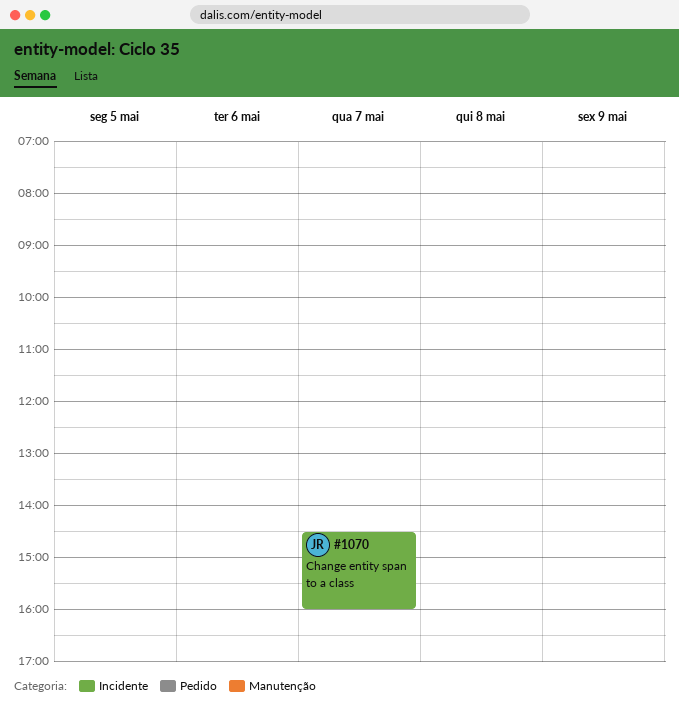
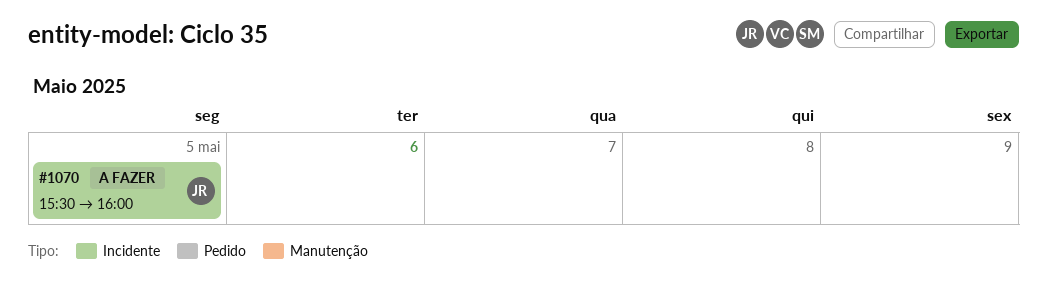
#1070, day: May 7 -> May 5
#1070, begins: 14:30 -> 15:30

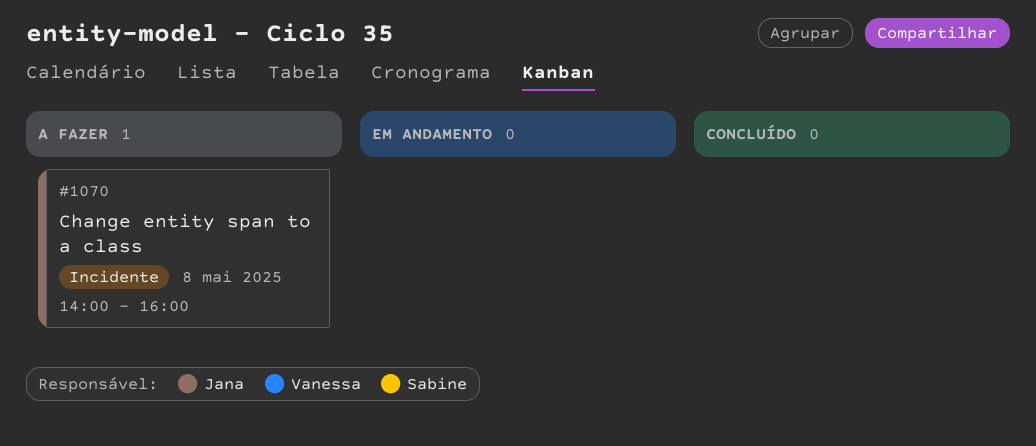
#1070, day: May 5 -> May 8
#1070, begins: 15:30 -> 14:00

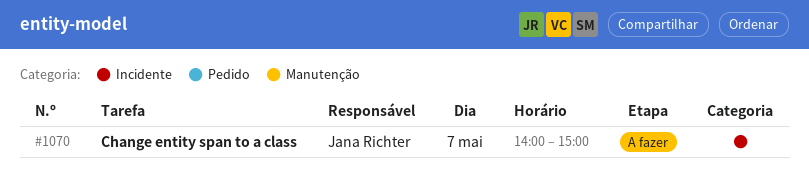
#1070, day: May 8 -> May 7
#1070, ends: 16:00 -> 15:00

